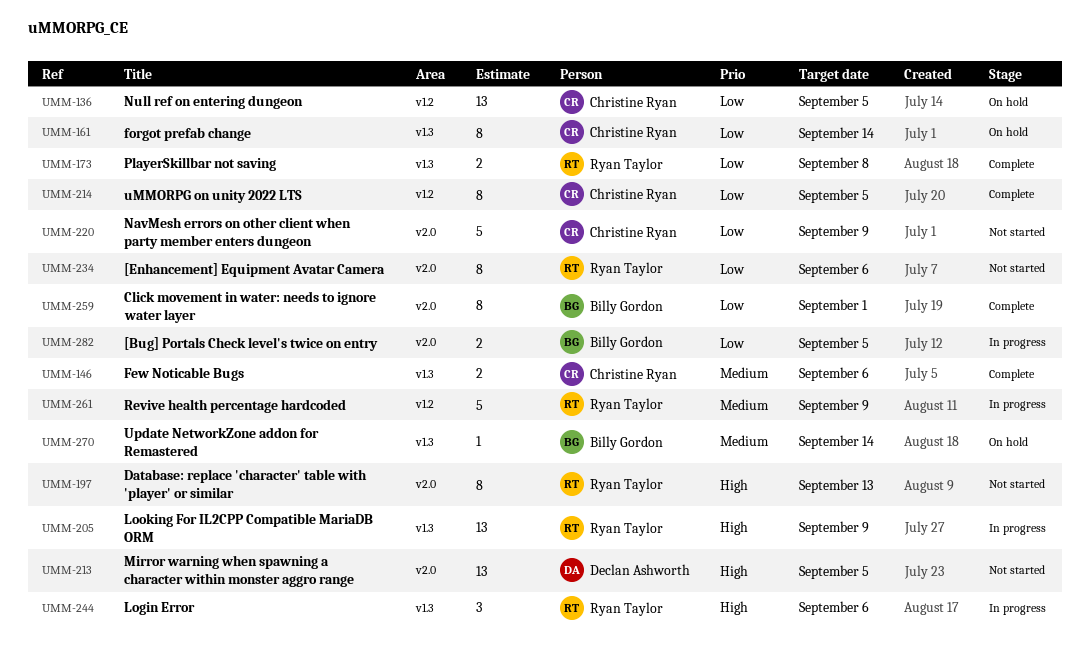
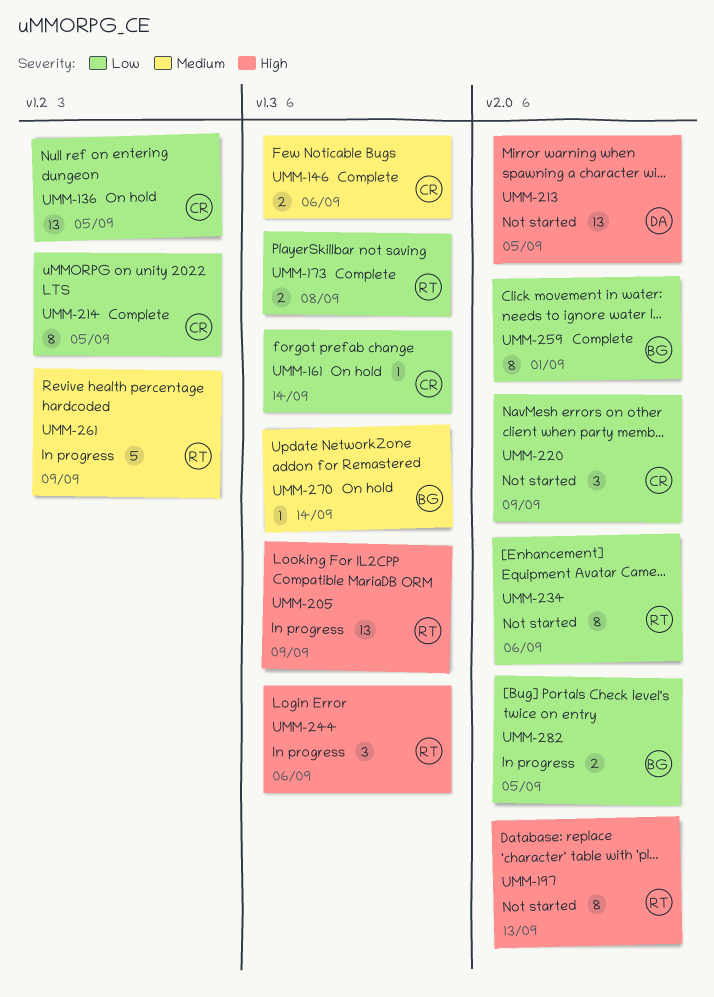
UMM-161, estimate: 8 -> 1
UMM-220, estimate: 5 -> 3

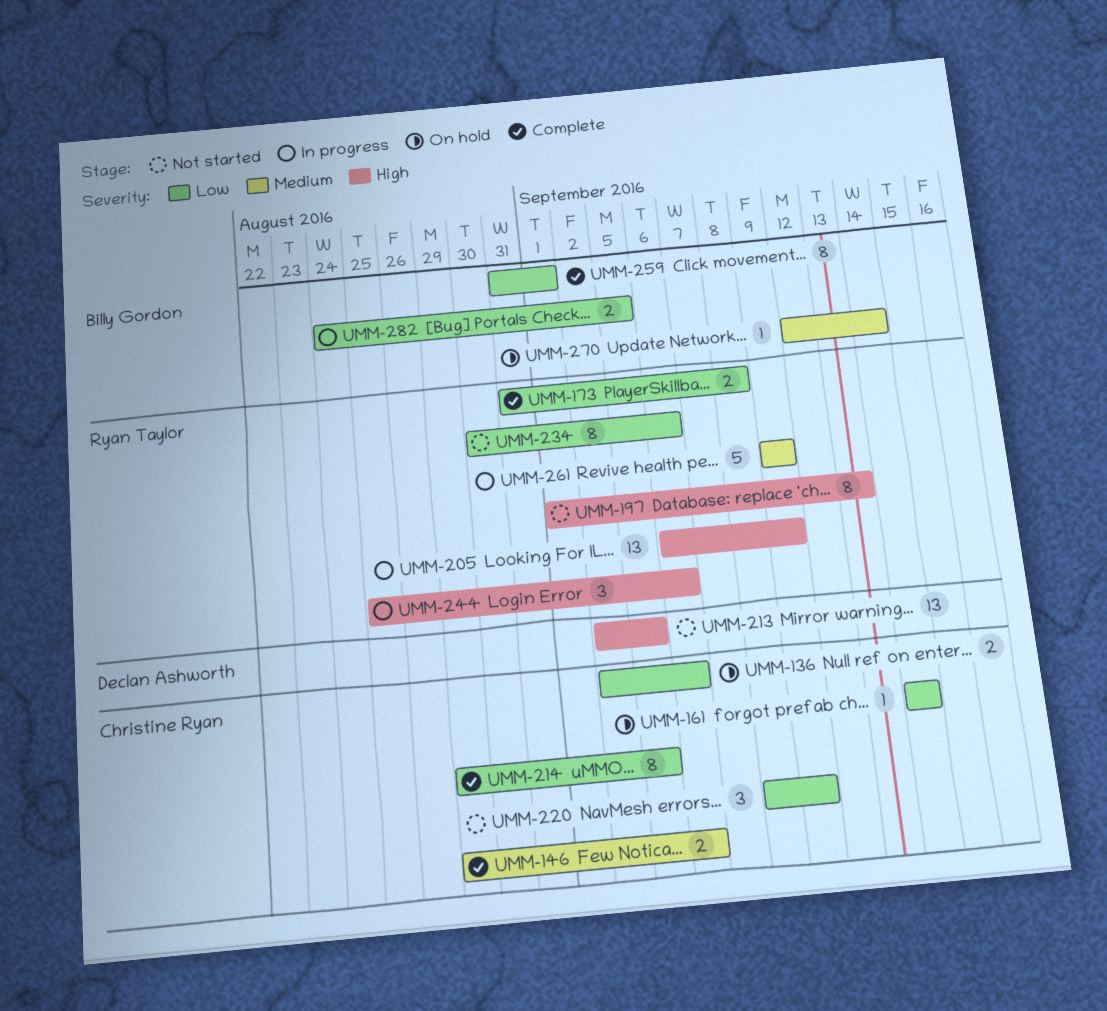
UMM-136, estimate: 13 -> 2
UMM-136, due: Sep 5 -> Sep 6

